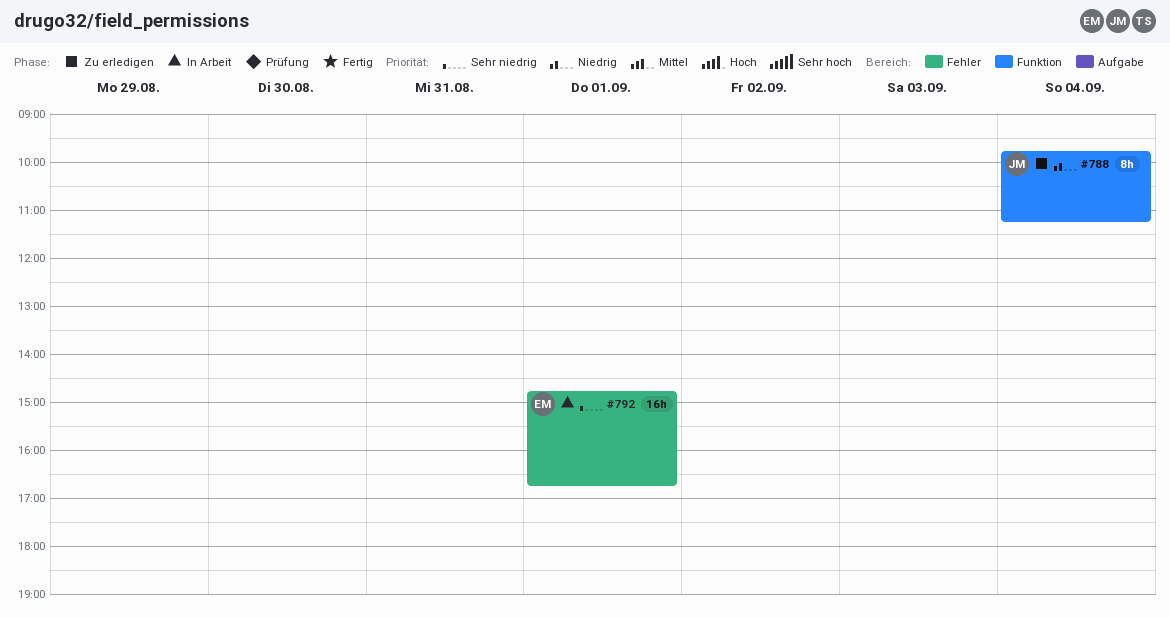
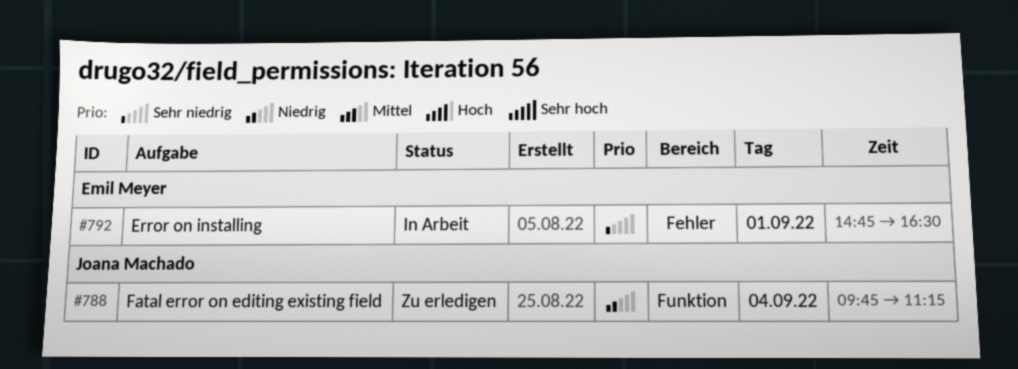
#792, ends: 16:45 -> 16:30

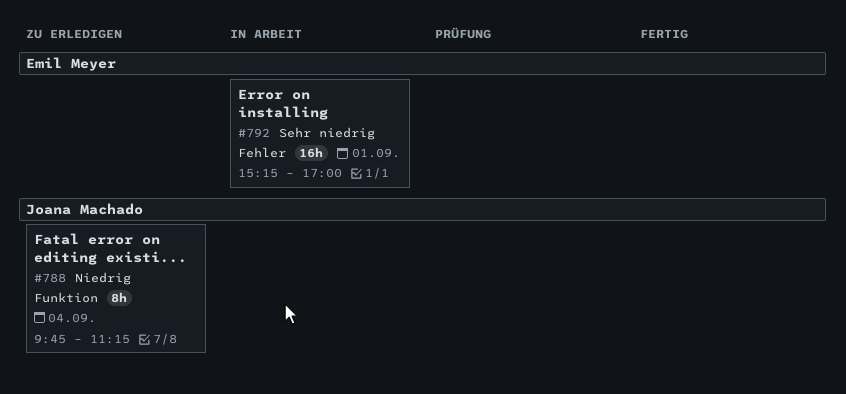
#792, begins: 14:45 -> 15:15
#792, ends: 16:30 -> 17:00

